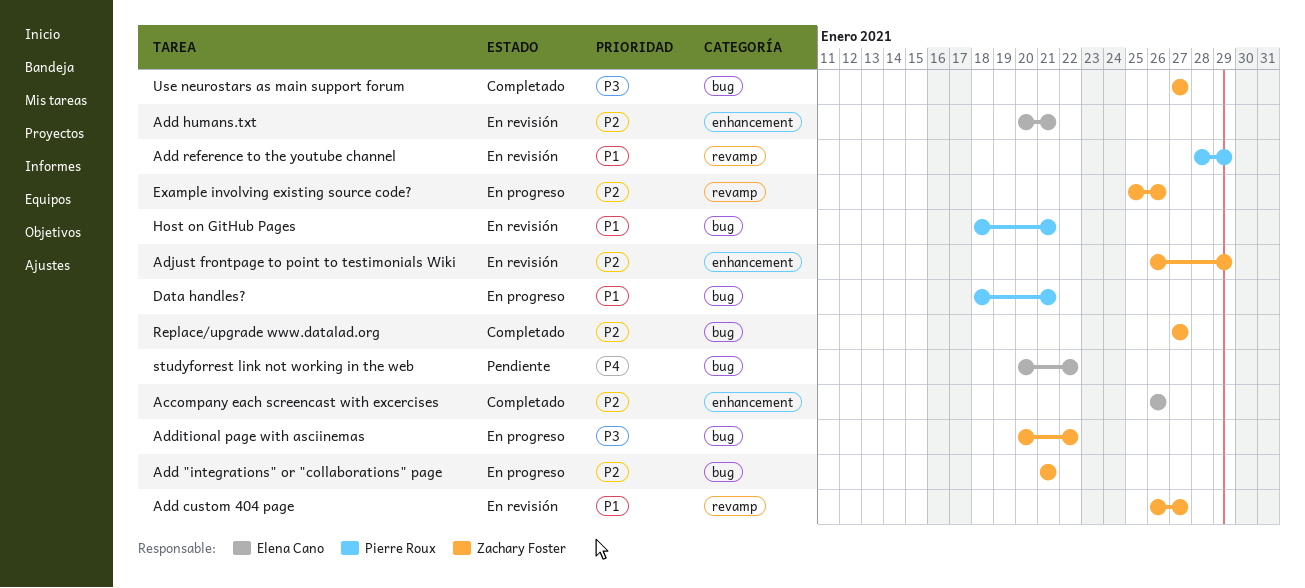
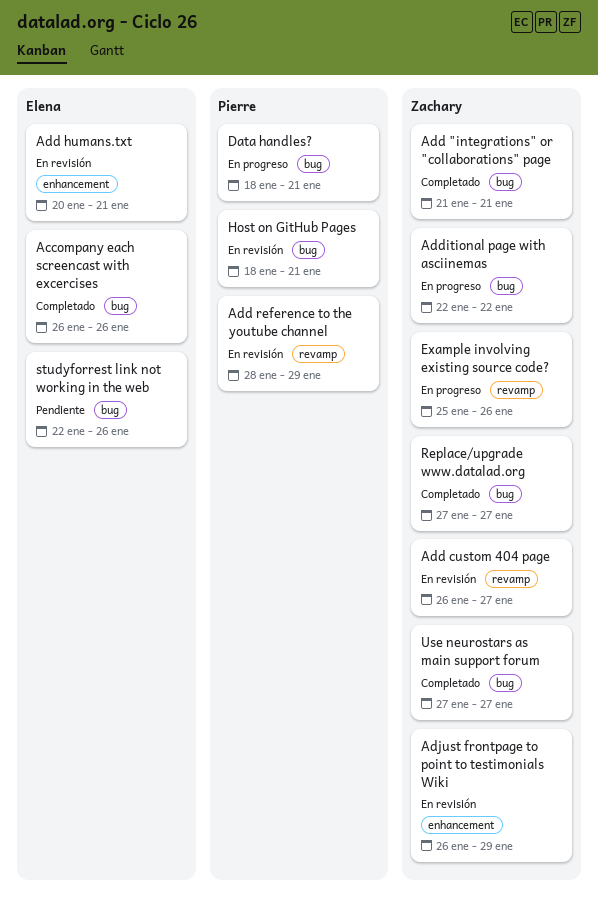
Accompany each screencast with excercises, label: enhancement -> bug
Add "integrations" or "collaborations" page, status: En progreso -> Completado
Additional page with asciinemas, start: Jan 20 -> Jan 22
studyforrest link not working in the web, start: Jan 20 -> Jan 22
studyforrest link not working in the web, due: Jan 22 -> Jan 26

